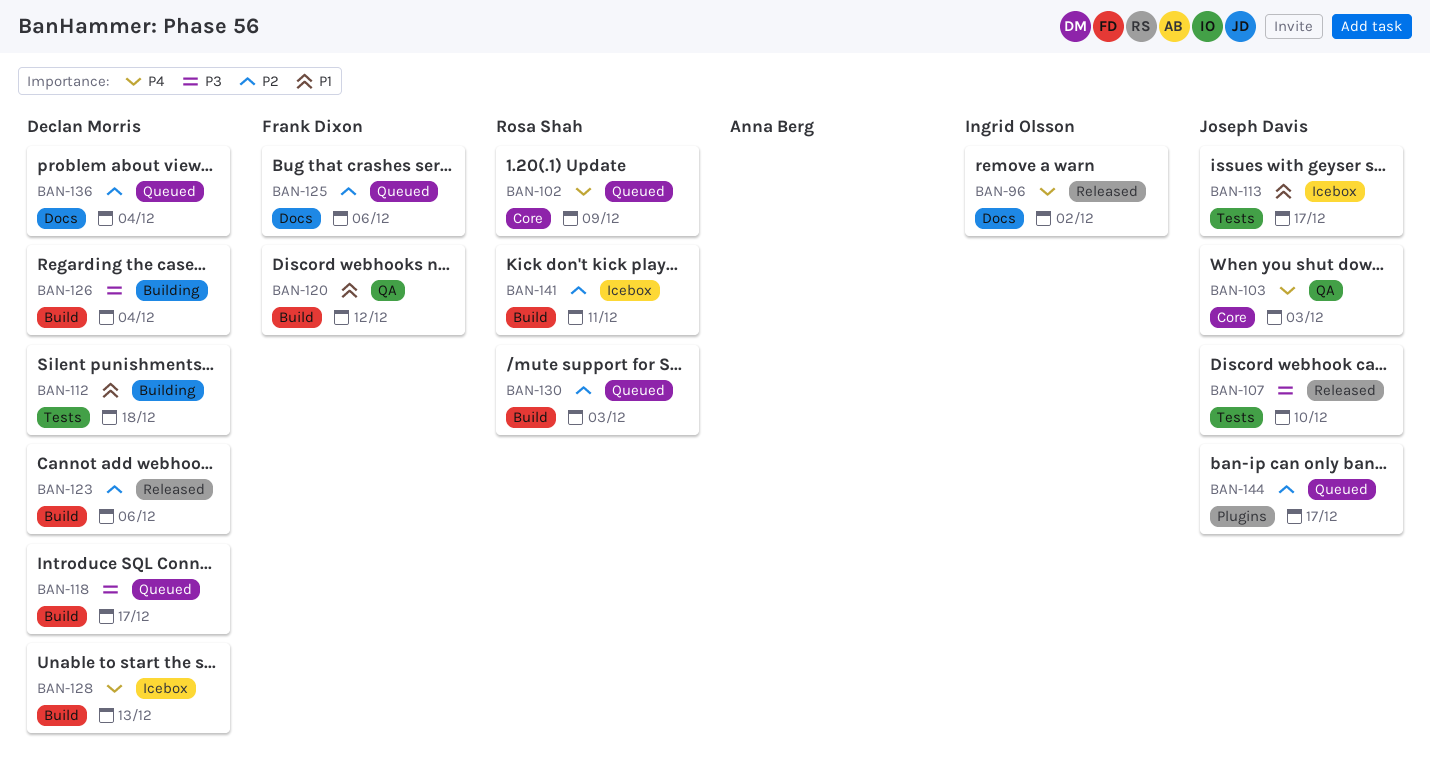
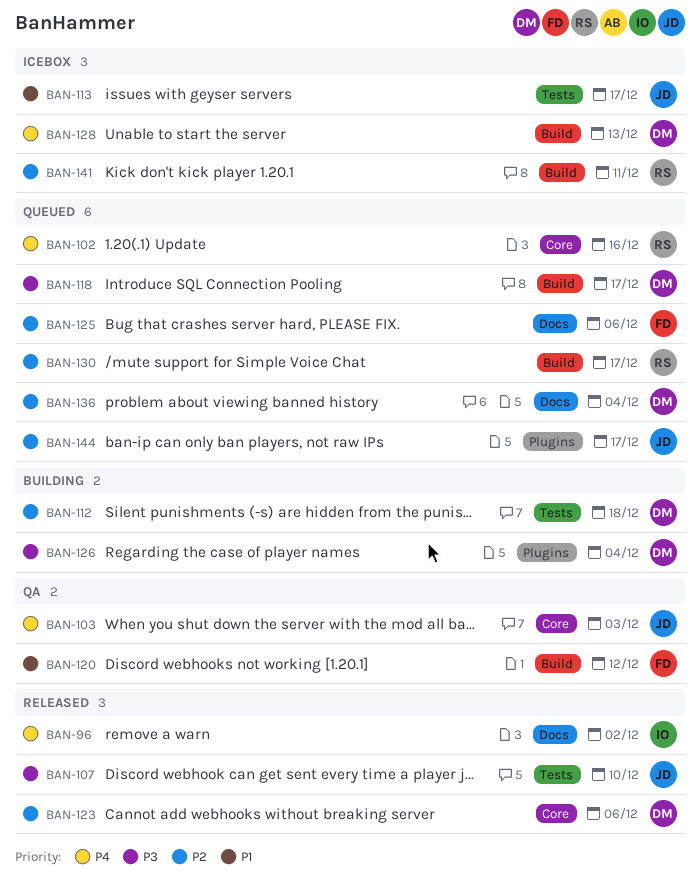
BAN-102, due: Dec 9 -> Dec 16
BAN-112, priority: P1 -> P2
BAN-123, label: Build -> Core
BAN-126, label: Build -> Plugins
BAN-130, due: Dec 3 -> Dec 17

